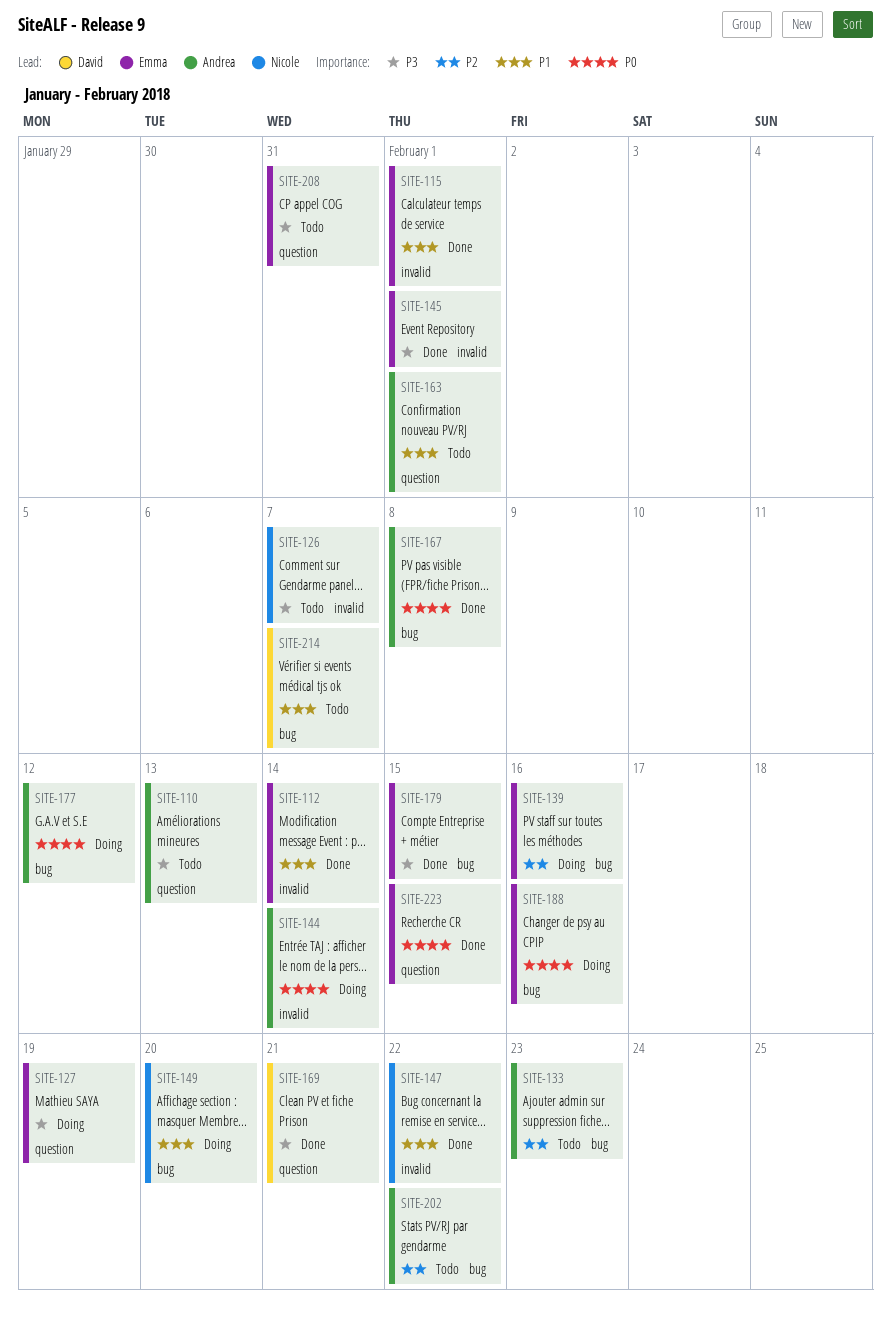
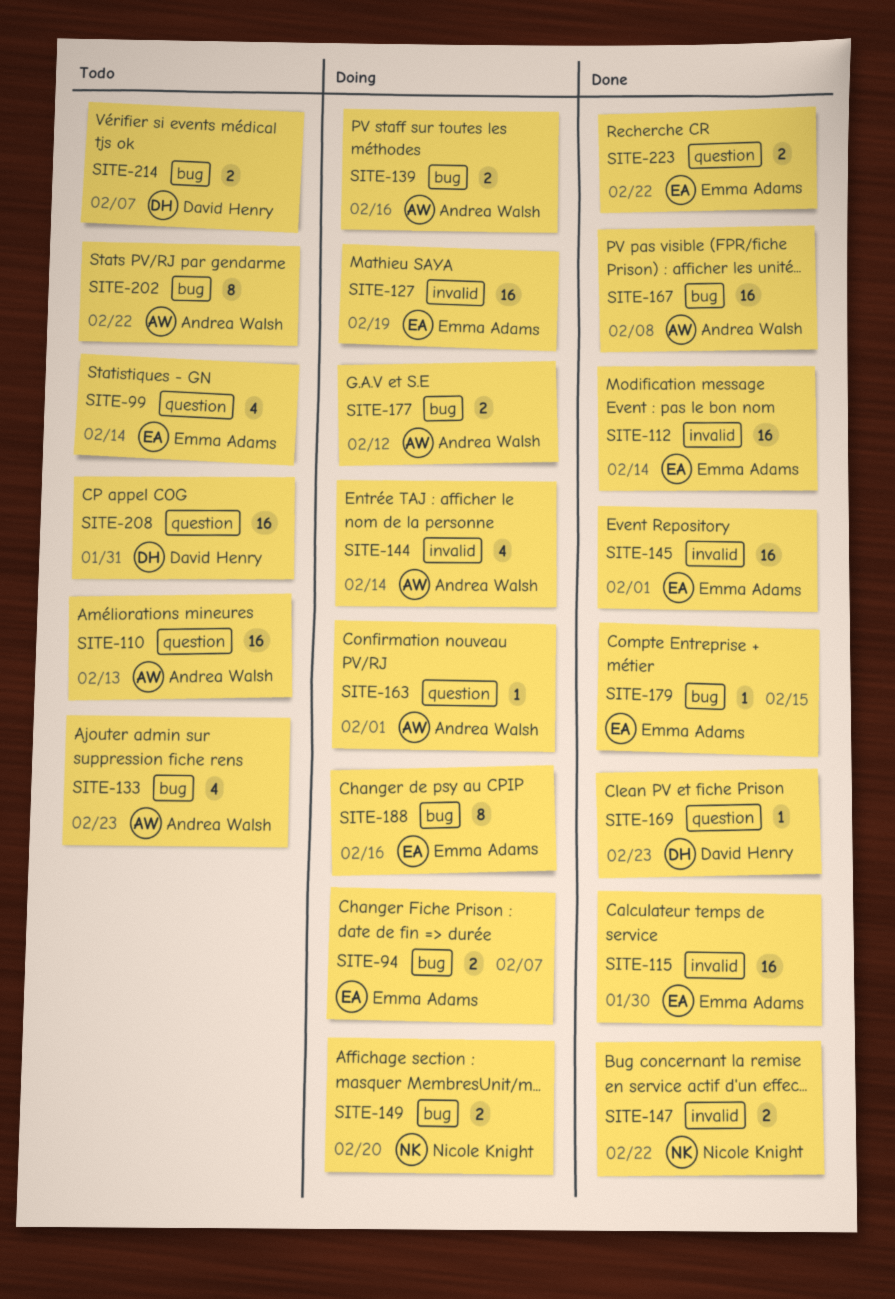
SITE-94: none -> present
SITE-99: none -> present
SITE-115, due: Feb 1 -> Jan 30
SITE-126: present -> none
SITE-127, label: question -> invalid
SITE-139, owner: Emma Adams -> Andrea Walsh
SITE-163, status: Todo -> Doing
SITE-169, due: Feb 21 -> Feb 23
SITE-208, owner: Emma Adams -> David Henry
SITE-223, due: Feb 15 -> Feb 22

